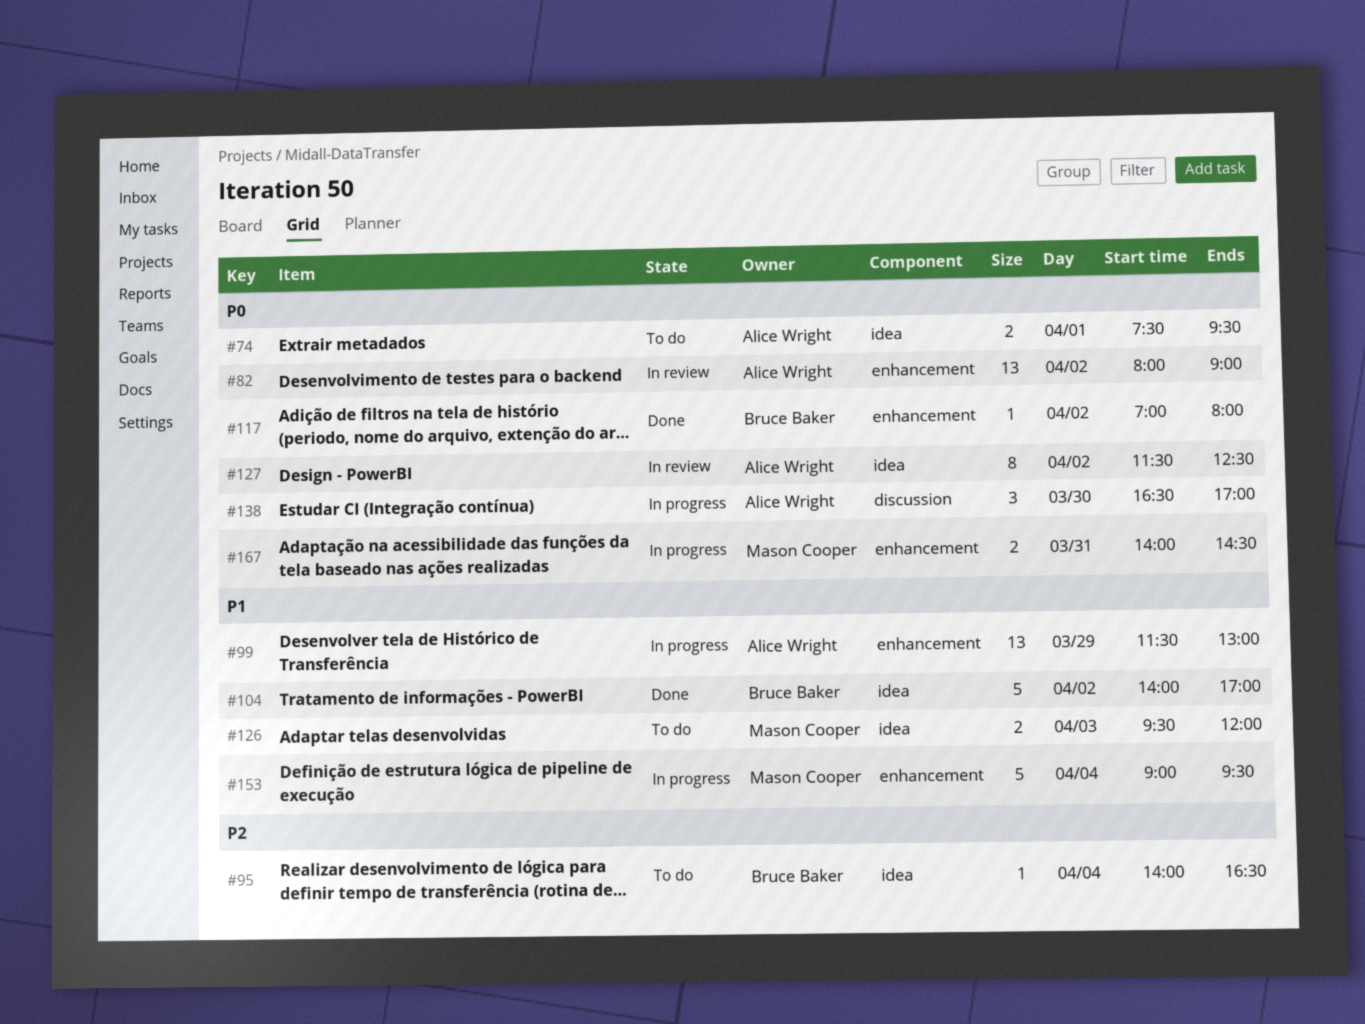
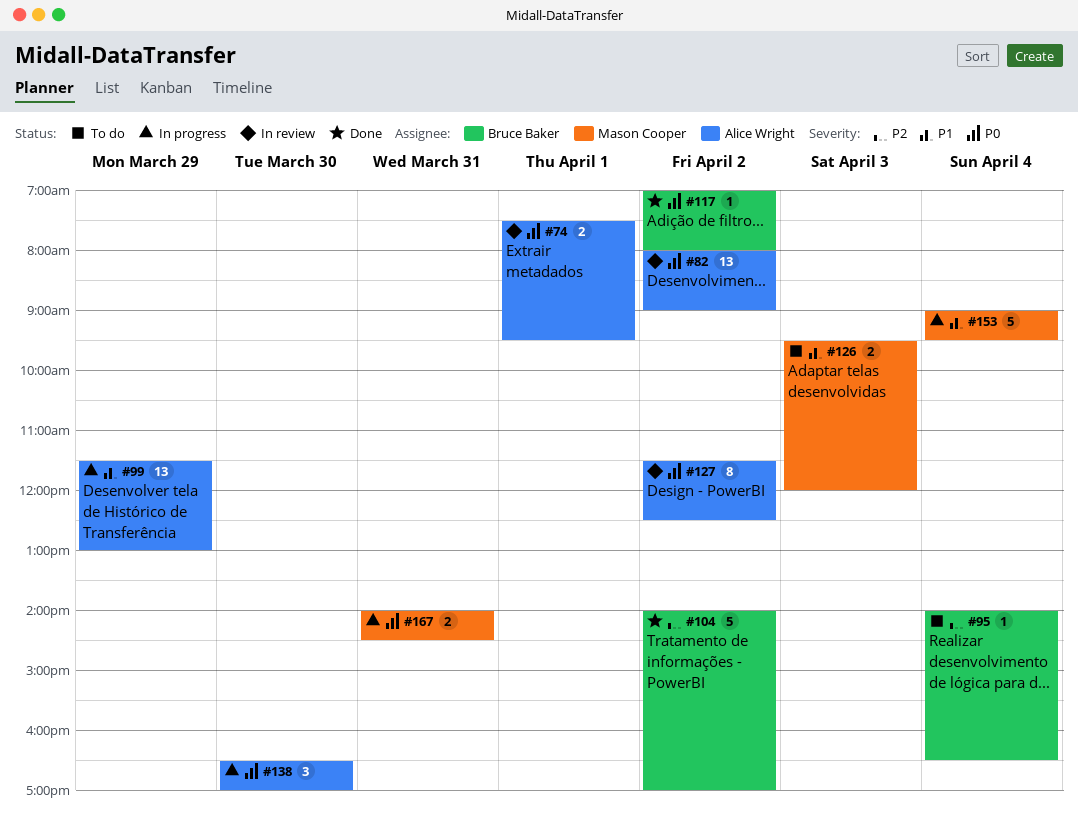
#74, status: To do -> In review
#104, priority: P1 -> P2

